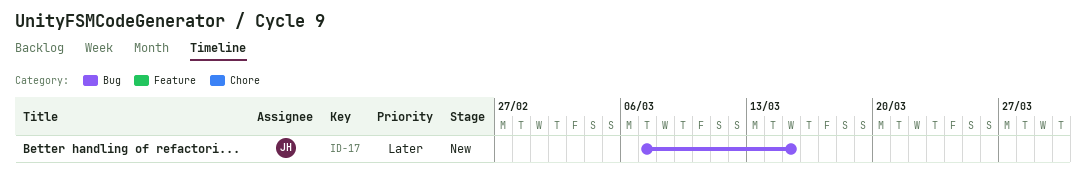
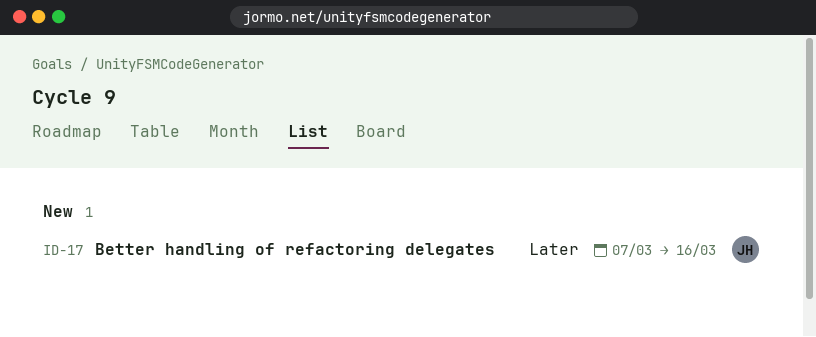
ID-17, due: Mar 15 -> Mar 16

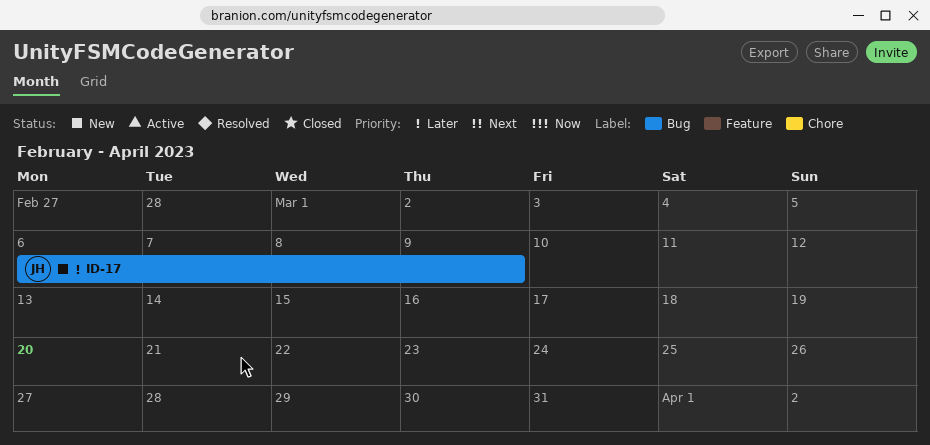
ID-17, start: Mar 7 -> Mar 6
ID-17, due: Mar 16 -> Mar 9

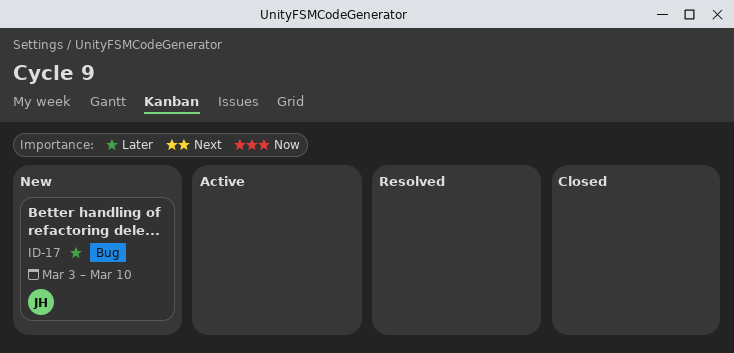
ID-17, start: Mar 6 -> Mar 3
ID-17, due: Mar 9 -> Mar 10

